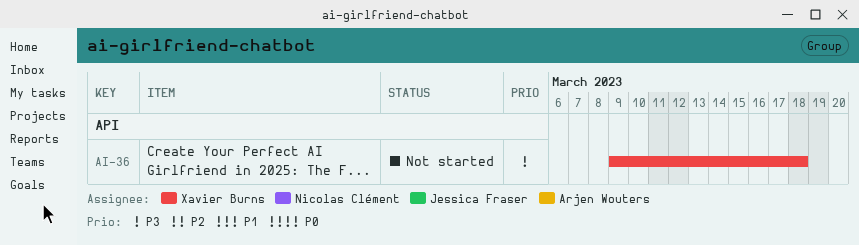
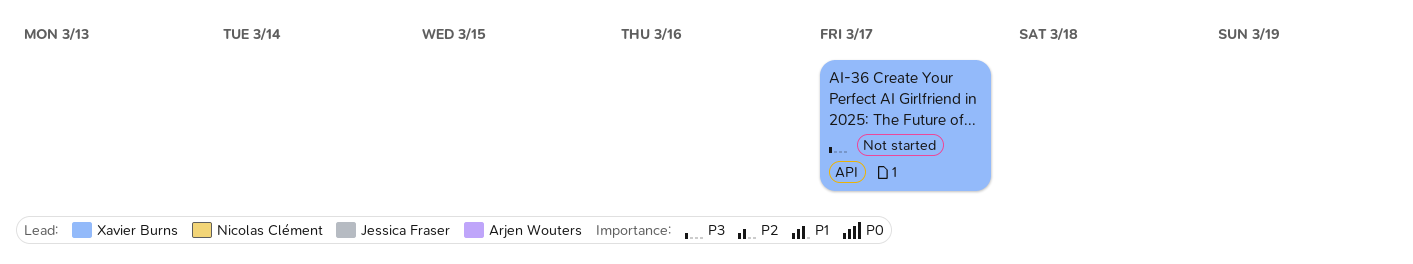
AI-36, due: Mar 18 -> Mar 17

